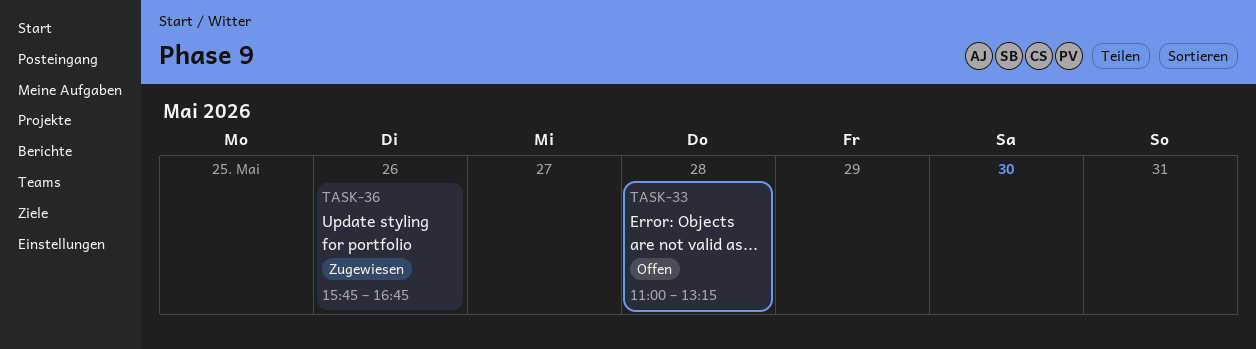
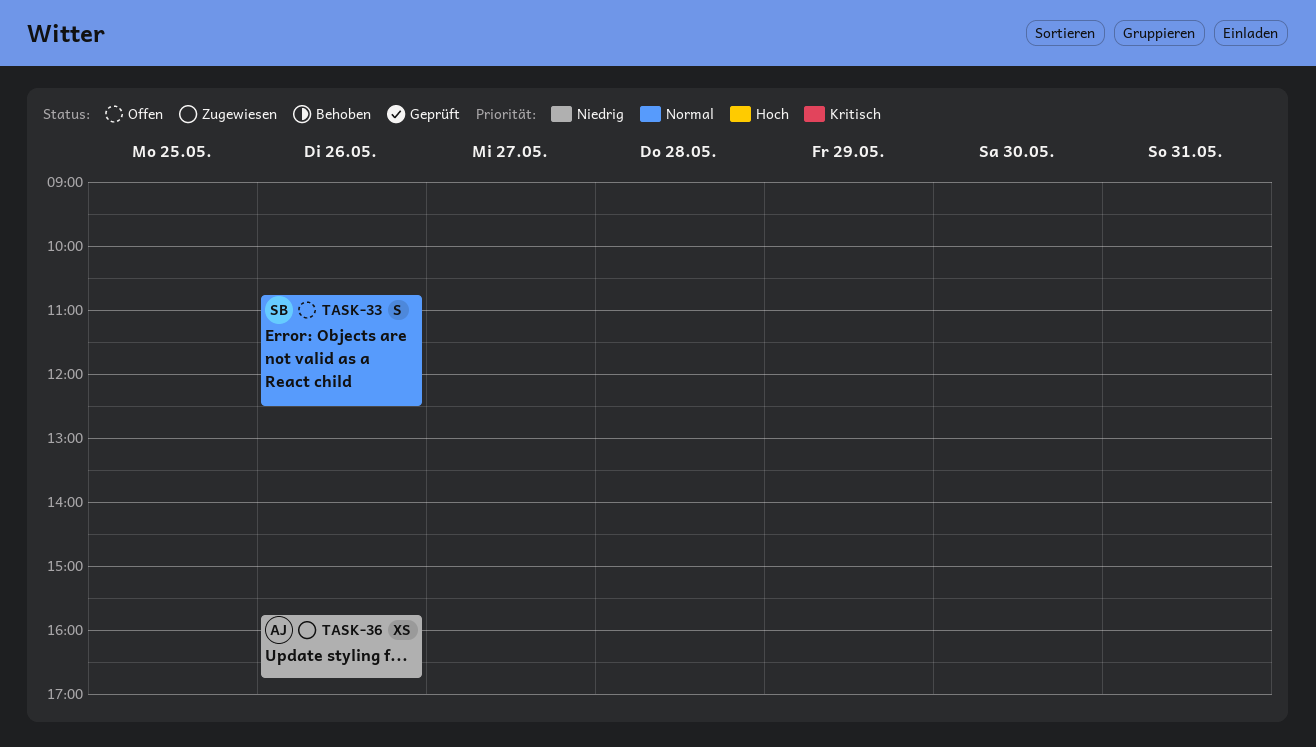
TASK-33, day: May 28 -> May 26
TASK-33, begins: 11:00 -> 10:45
TASK-33, ends: 13:15 -> 12:30

